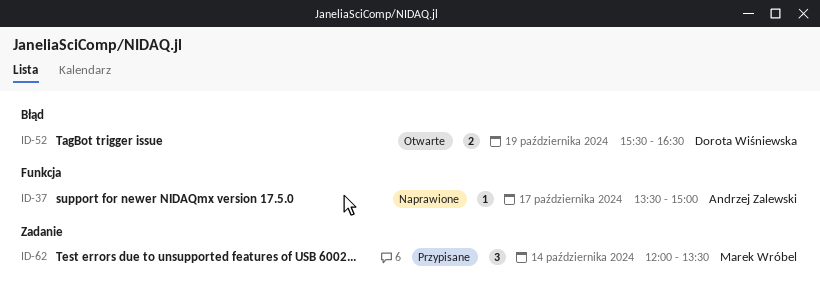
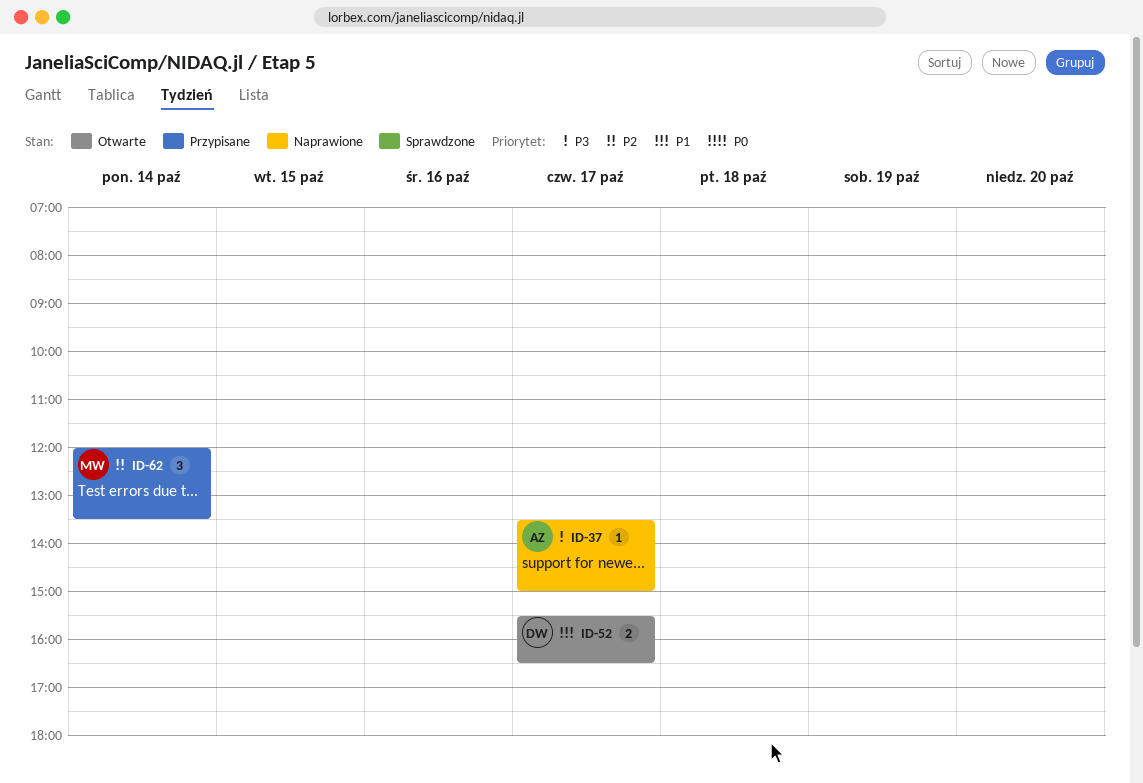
ID-52, day: Oct 19 -> Oct 17

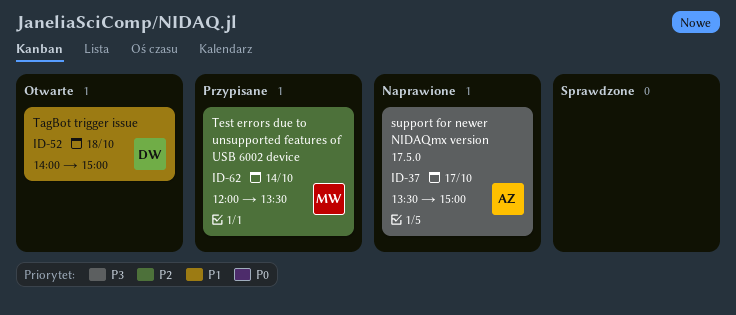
ID-52, day: Oct 17 -> Oct 18
ID-52, begins: 15:30 -> 14:00
ID-52, ends: 16:30 -> 15:00

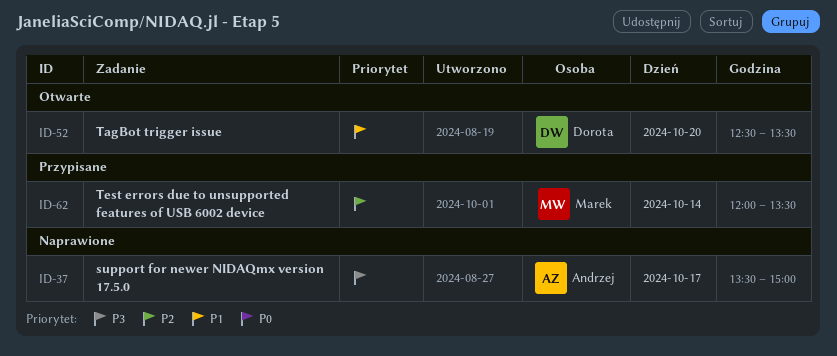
ID-52, day: Oct 18 -> Oct 20
ID-52, begins: 14:00 -> 12:30
ID-52, ends: 15:00 -> 13:30

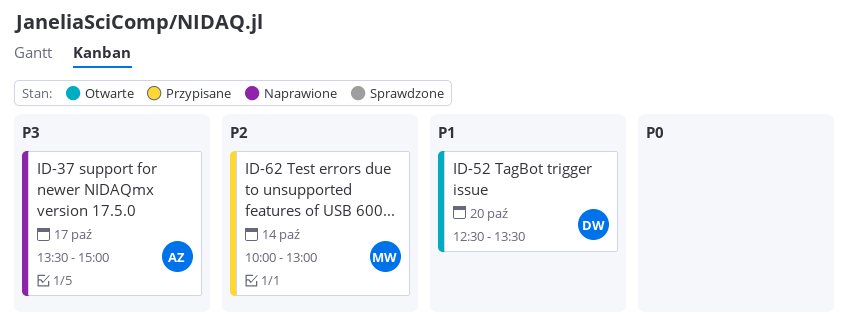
ID-62, begins: 12:00 -> 10:00
ID-62, ends: 13:30 -> 13:00

